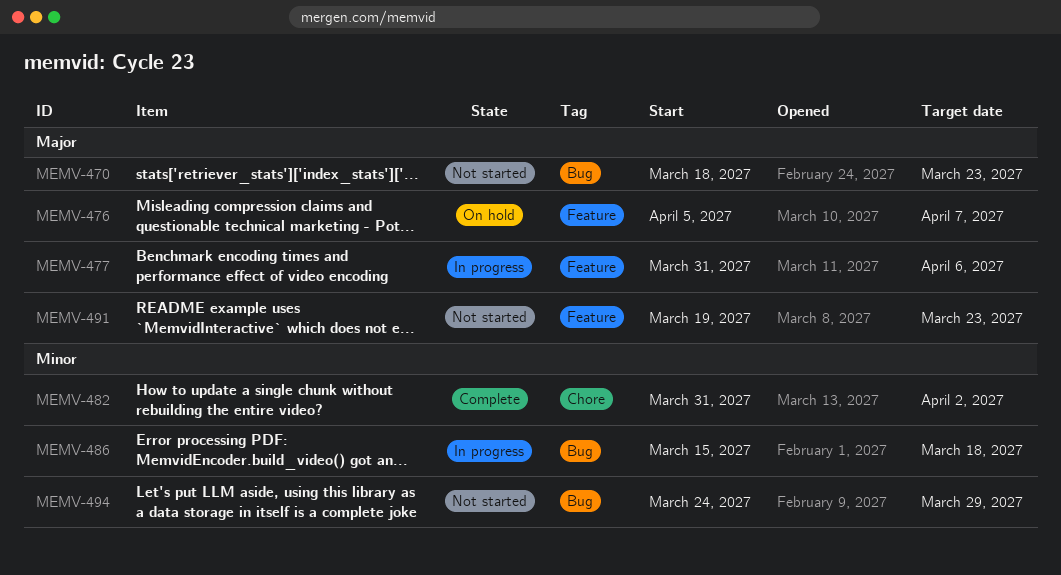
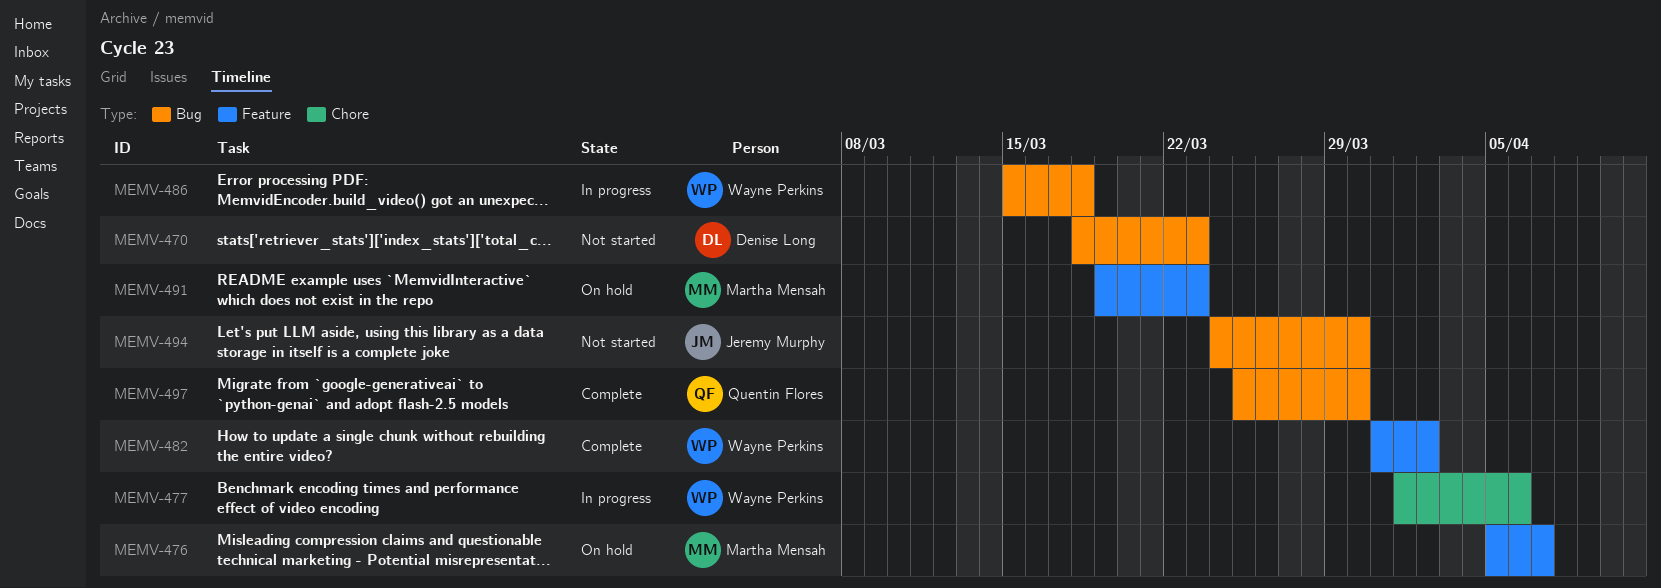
MEMV-477, label: Feature -> Chore
MEMV-477, start: Mar 31 -> Apr 1
MEMV-482, label: Chore -> Feature
MEMV-491, status: Not started -> On hold
MEMV-494, due: Mar 29 -> Mar 30
MEMV-497: none -> present

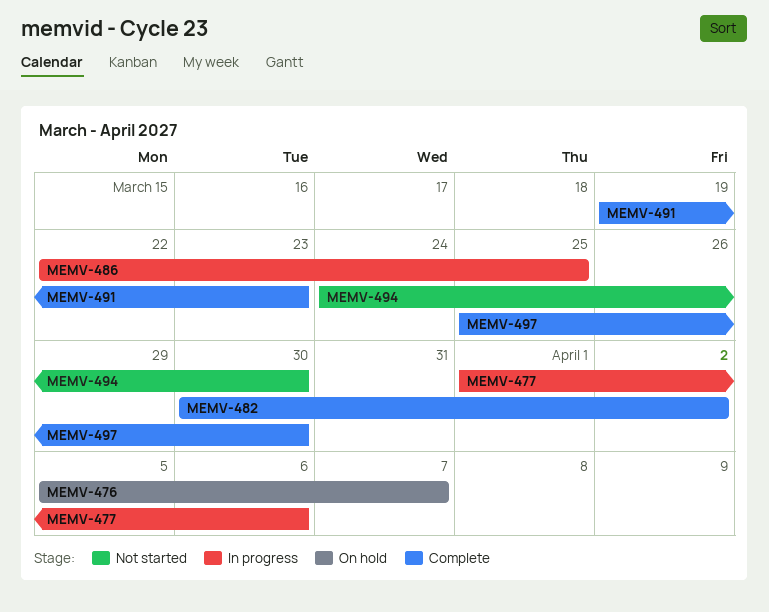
MEMV-470: present -> none
MEMV-482, start: Mar 31 -> Mar 30
MEMV-486, start: Mar 15 -> Mar 22
MEMV-486, due: Mar 18 -> Mar 25
MEMV-491, status: On hold -> Complete

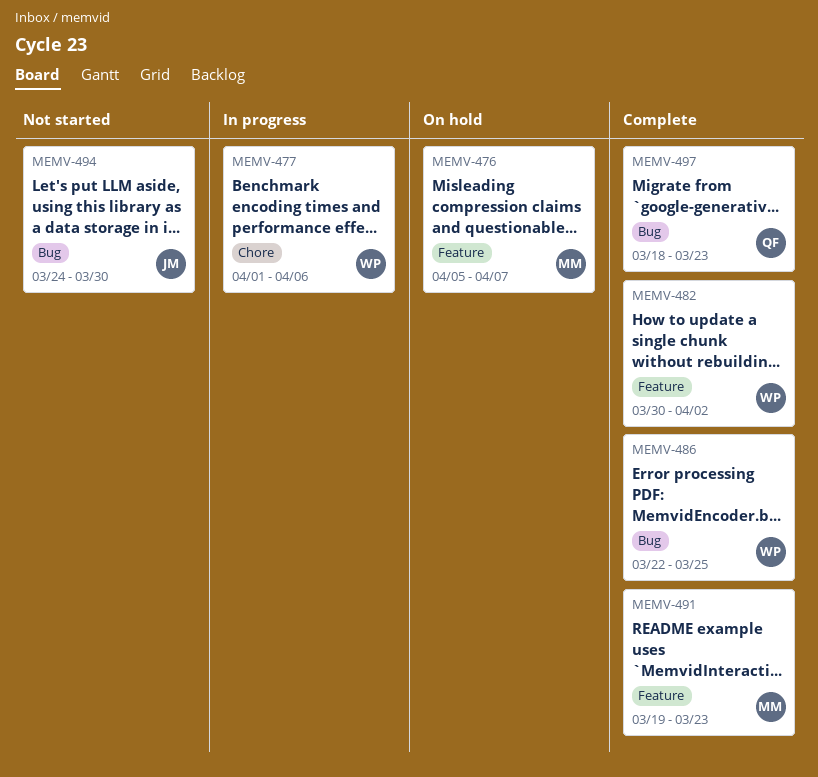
MEMV-486, status: In progress -> Complete
MEMV-497, start: Mar 25 -> Mar 18
MEMV-497, due: Mar 30 -> Mar 23

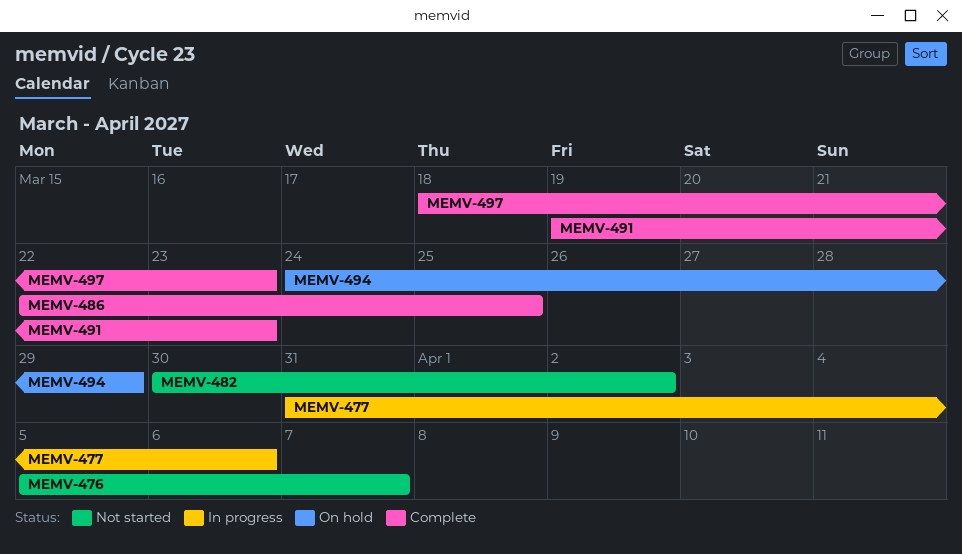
MEMV-476, status: On hold -> Not started
MEMV-477, start: Apr 1 -> Mar 31
MEMV-482, status: Complete -> Not started
MEMV-494, status: Not started -> On hold
MEMV-494, due: Mar 30 -> Mar 29

